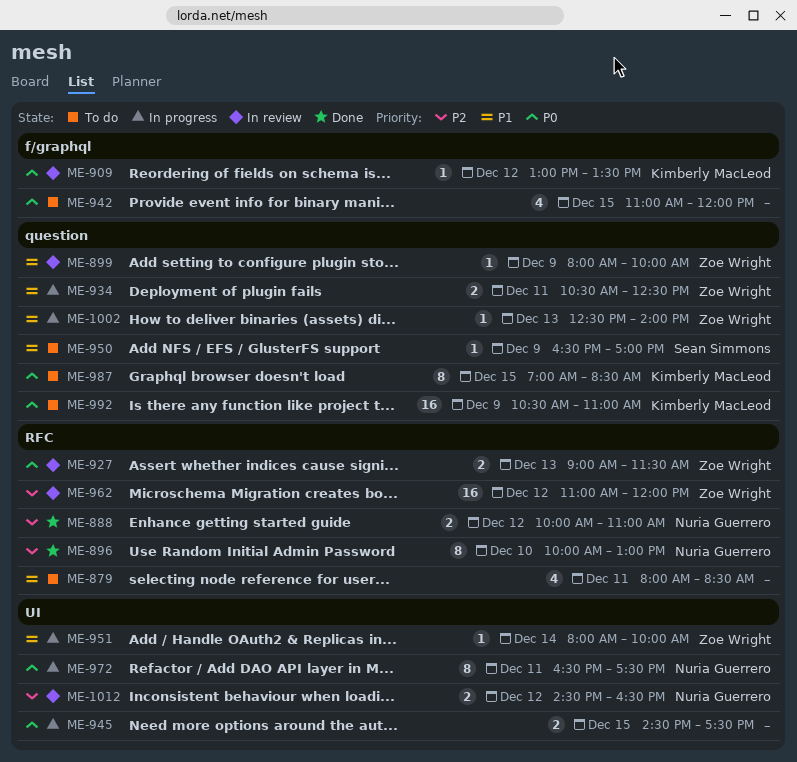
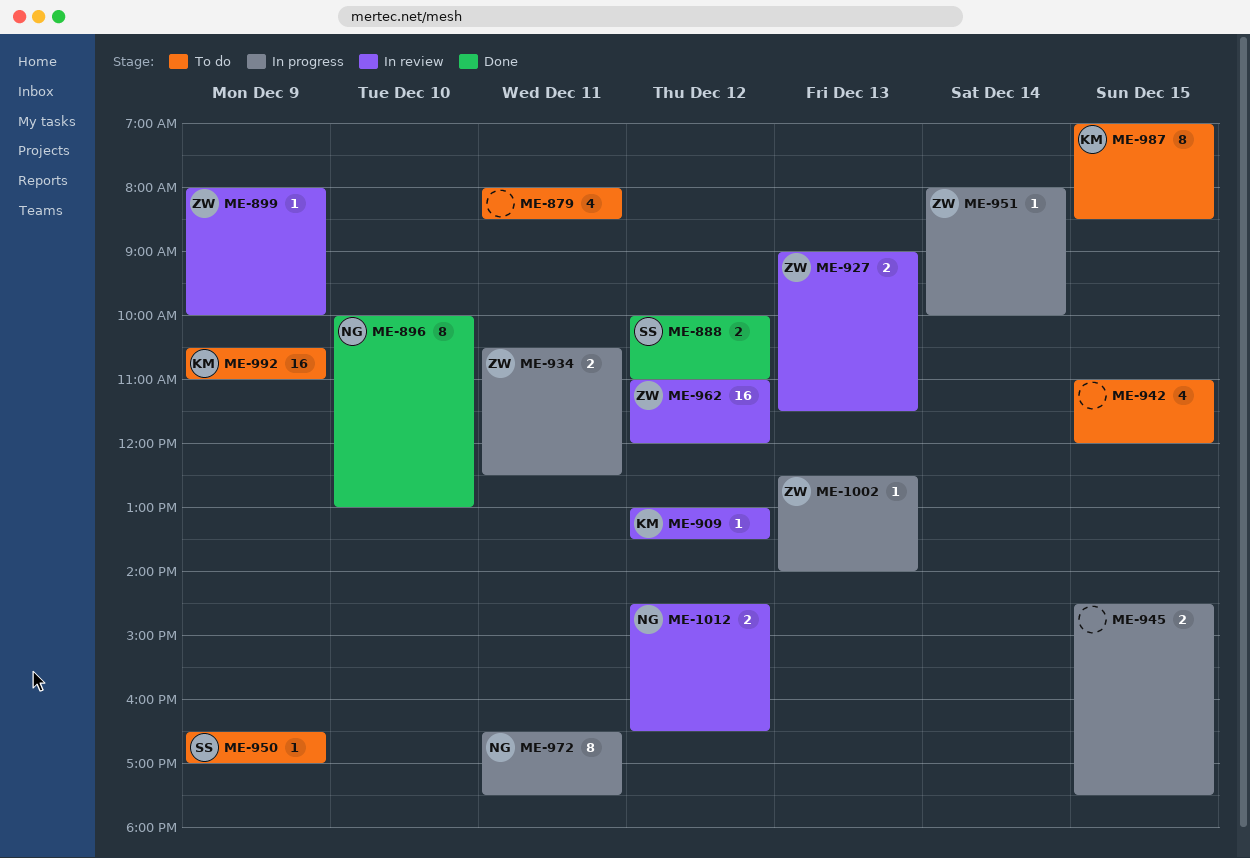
ME-888, owner: Nuria Guerrero -> Sean Simmons

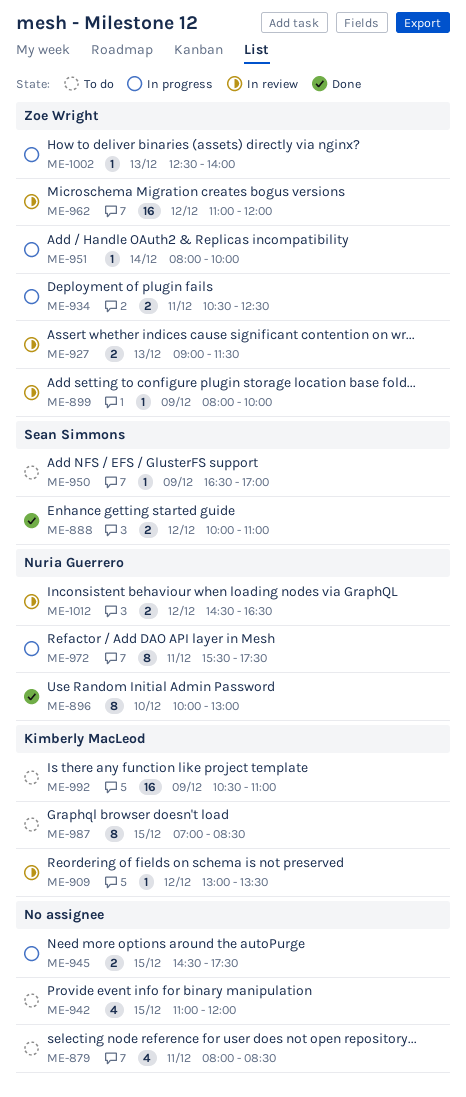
ME-972, begins: 16:30 -> 15:30

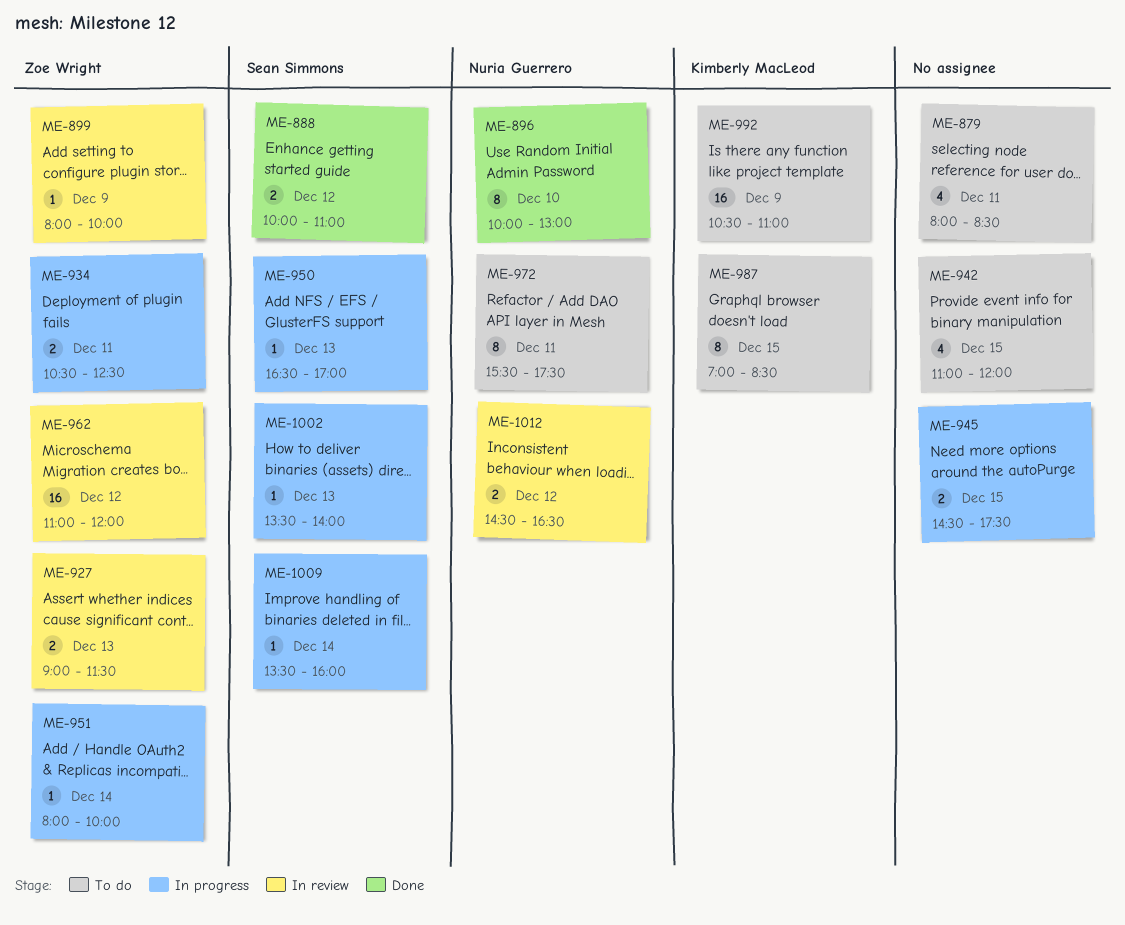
ME-909: present -> none
ME-950, status: To do -> In progress
ME-950, day: Dec 9 -> Dec 13
ME-972, status: In progress -> To do
ME-1002, owner: Zoe Wright -> Sean Simmons
ME-1002, begins: 12:30 -> 13:30
ME-1009: none -> present

